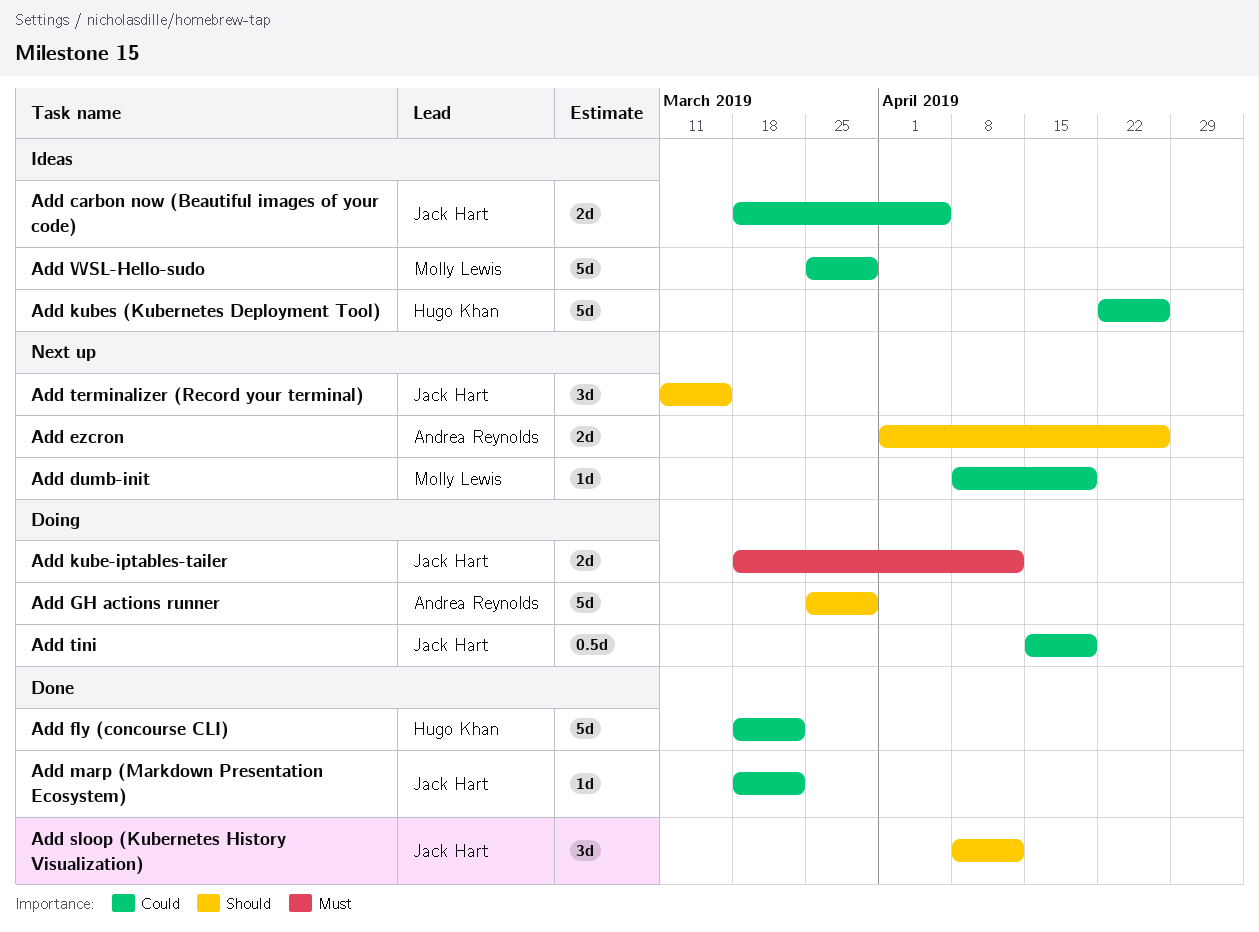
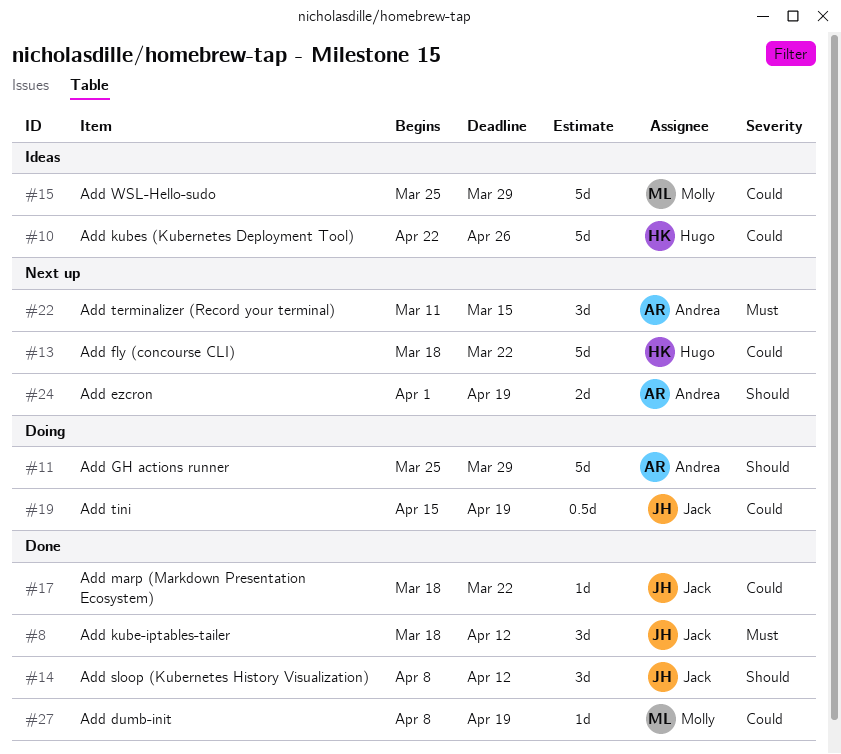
Add carbon now (Beautiful images of your code): present -> none
Add dumb-init, status: Next up -> Done
Add ezcron, due: Apr 26 -> Apr 19
Add fly (concourse CLI), status: Done -> Next up
Add kube-iptables-tailer, status: Doing -> Done
Add kube-iptables-tailer, estimate: 2d -> 3d
Add terminalizer (Record your terminal), owner: Jack Hart -> Andrea Reynolds
Add terminalizer (Record your terminal), priority: Should -> Must

